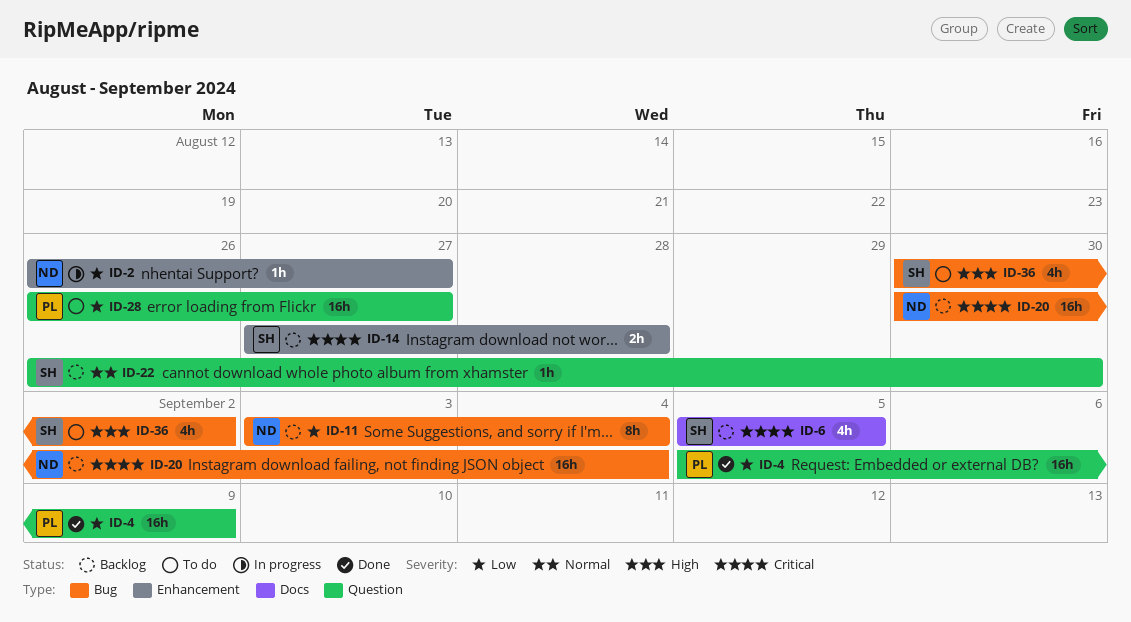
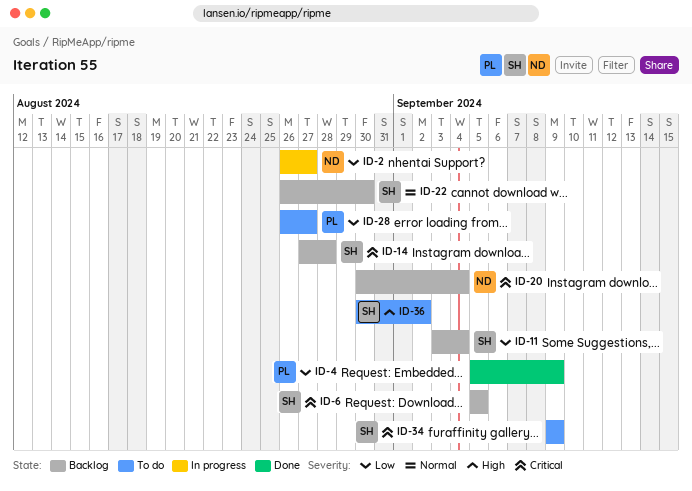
ID-11, owner: ND -> SH
ID-34: none -> present

